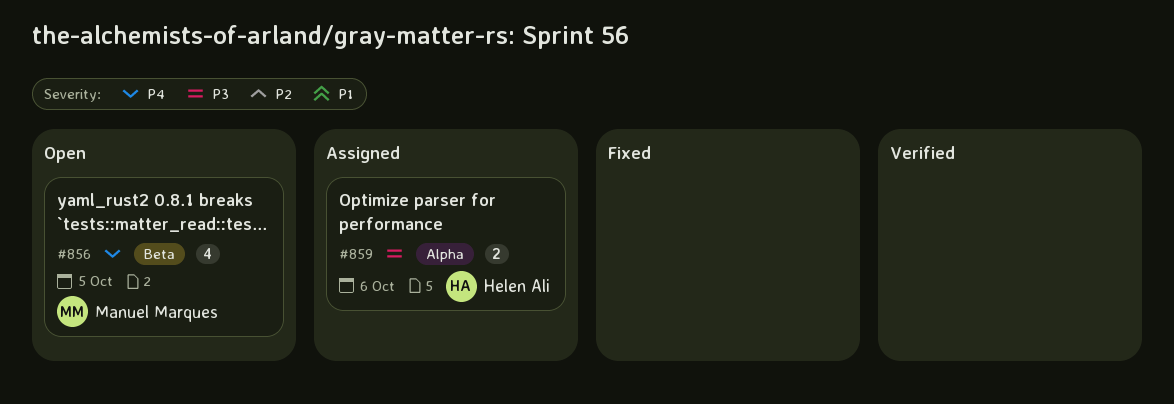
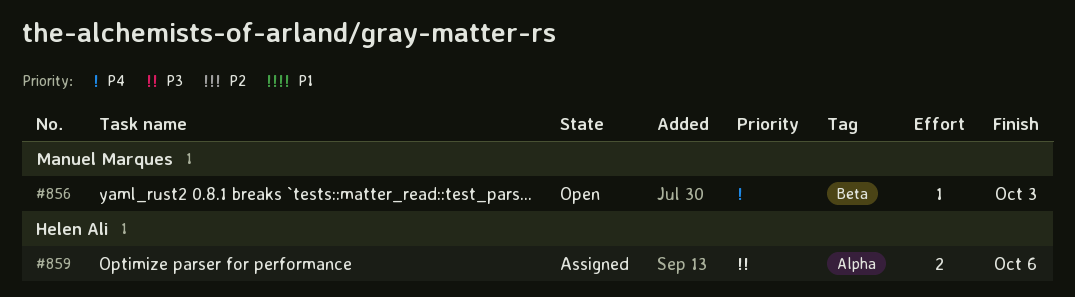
#856, estimate: 4 -> 1
#856, due: Oct 5 -> Oct 3

